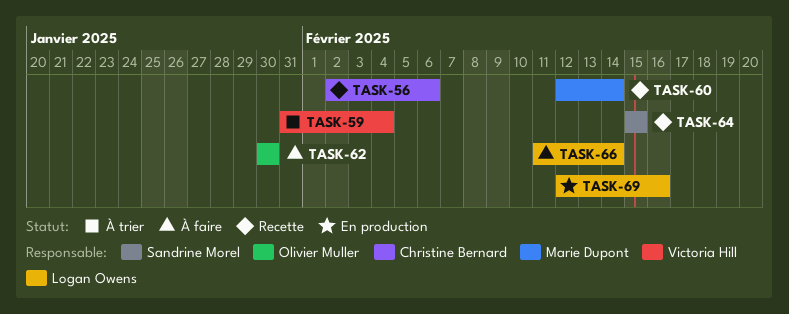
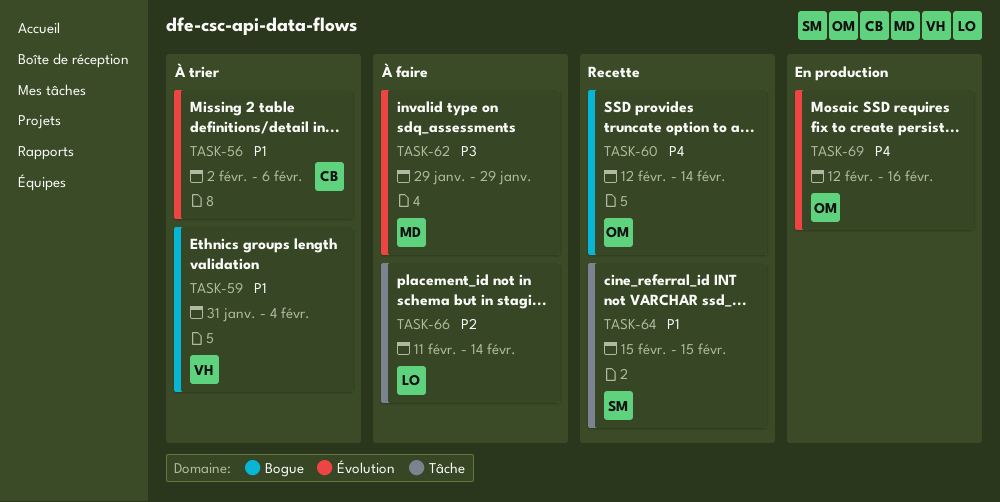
TASK-56, status: Recette -> À trier
TASK-60, owner: Marie Dupont -> Olivier Muller
TASK-62, owner: Olivier Muller -> Marie Dupont
TASK-62, start: Jan 30 -> Jan 29
TASK-62, due: Jan 30 -> Jan 29
TASK-69, owner: Logan Owens -> Olivier Muller

